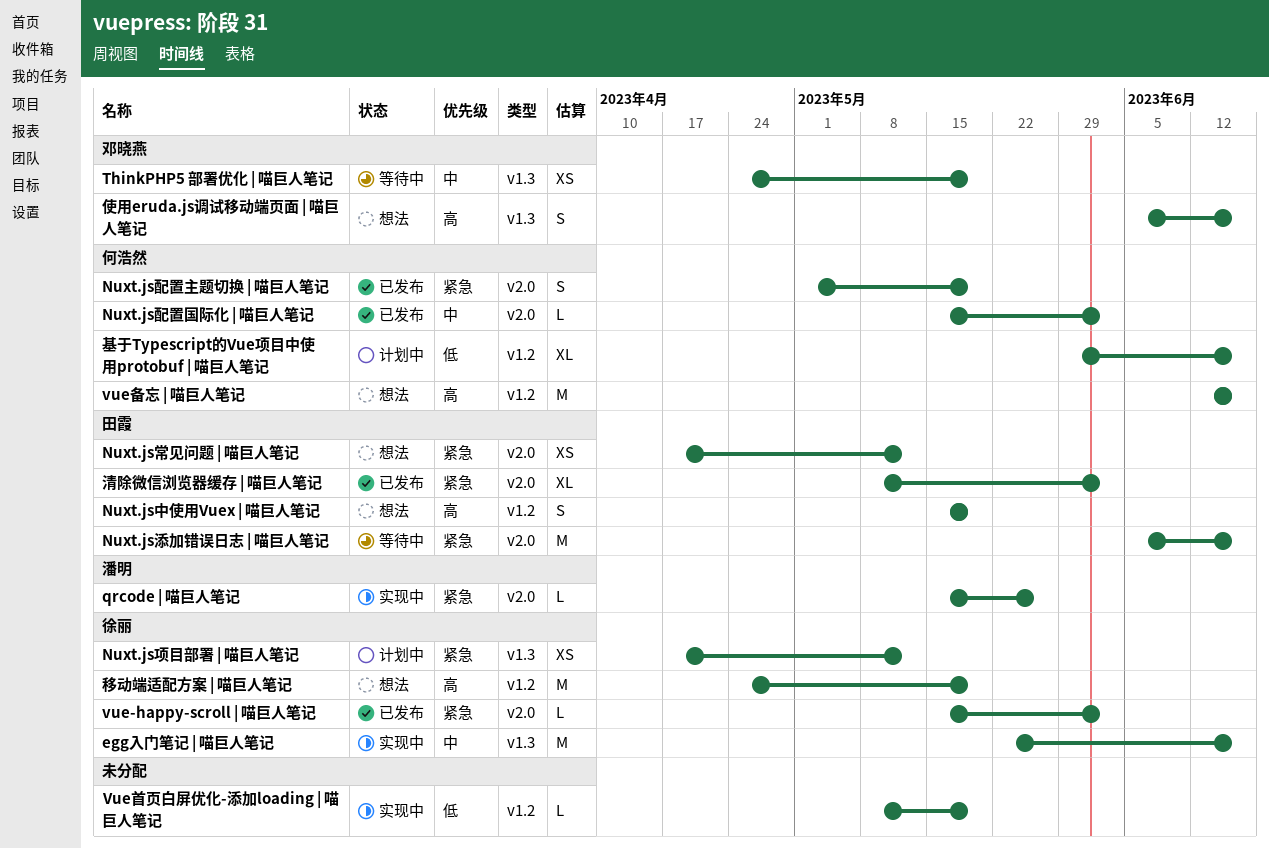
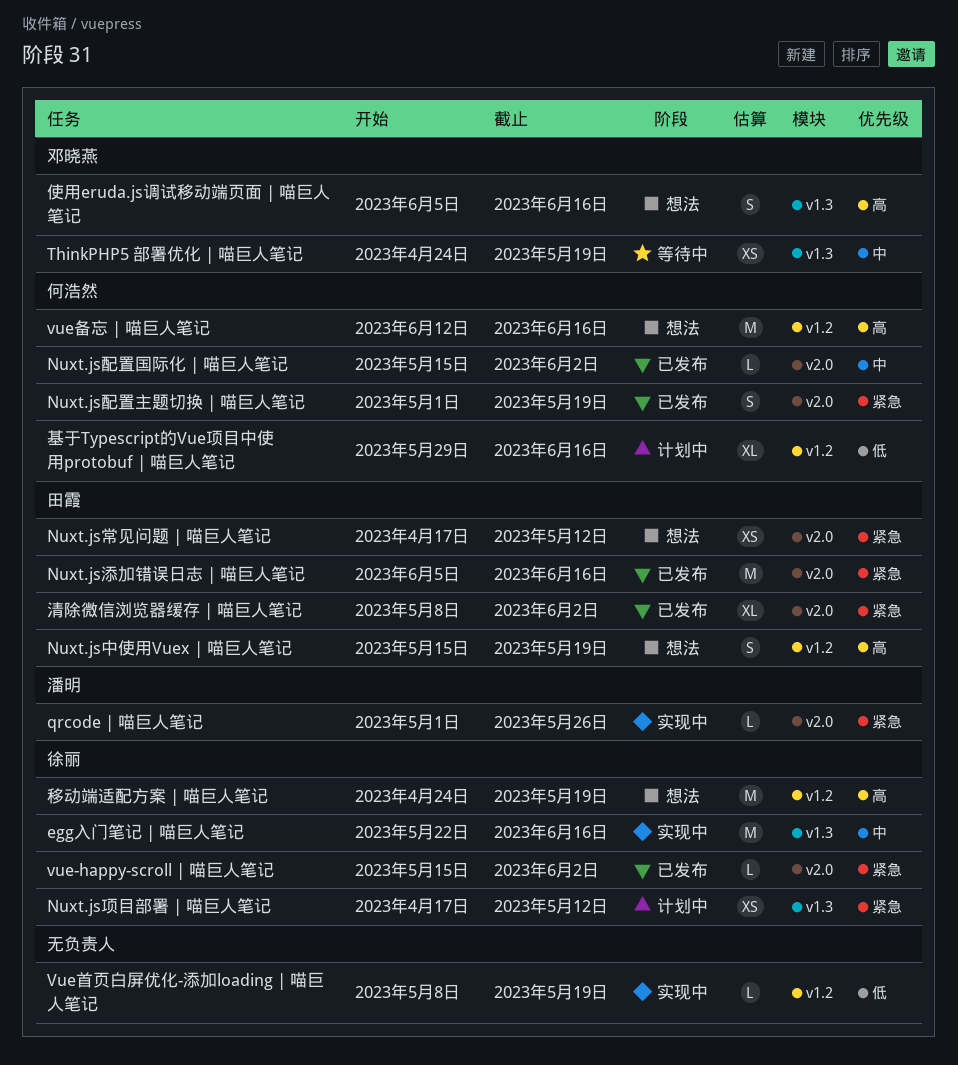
Nuxt.js添加错误日志 | 喵巨人笔记, status: 等待中 -> 已发布
qrcode | 喵巨人笔记, start: May 15 -> May 1

